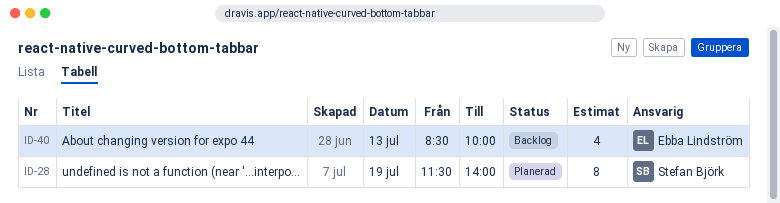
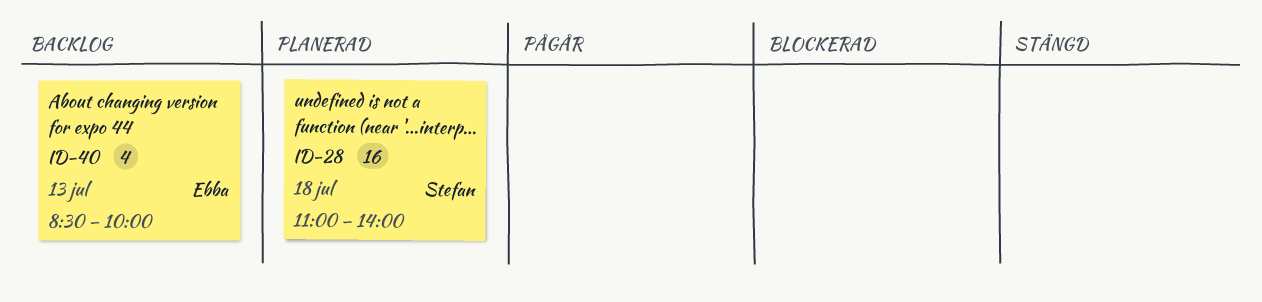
ID-28, estimate: 8 -> 16
ID-28, day: Jul 19 -> Jul 18
ID-28, begins: 11:30 -> 11:00

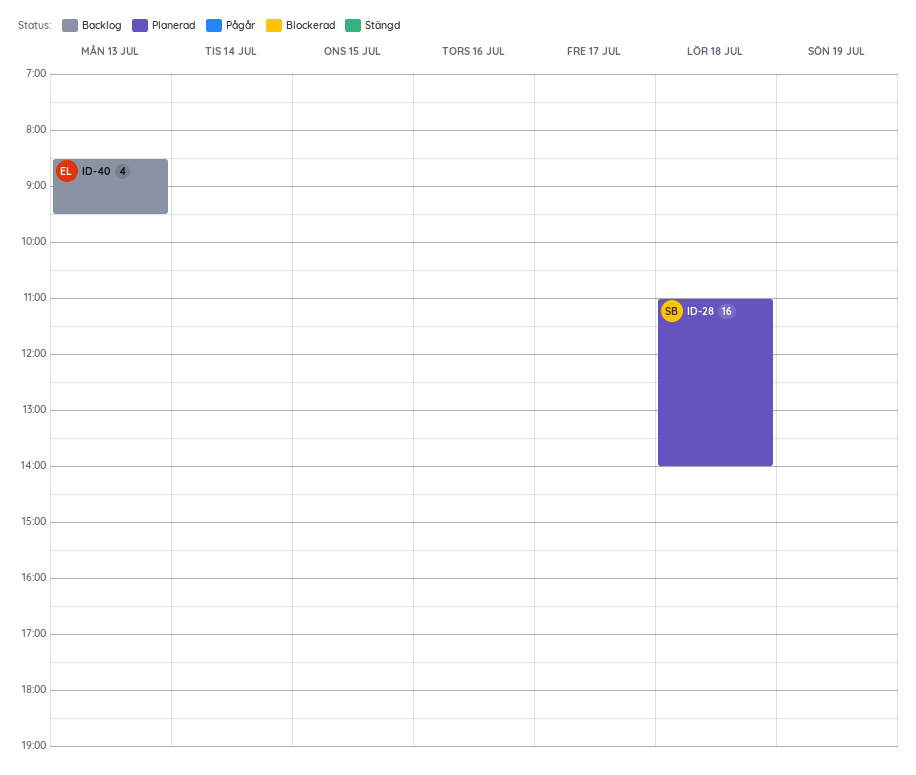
ID-40, ends: 10:00 -> 09:30

